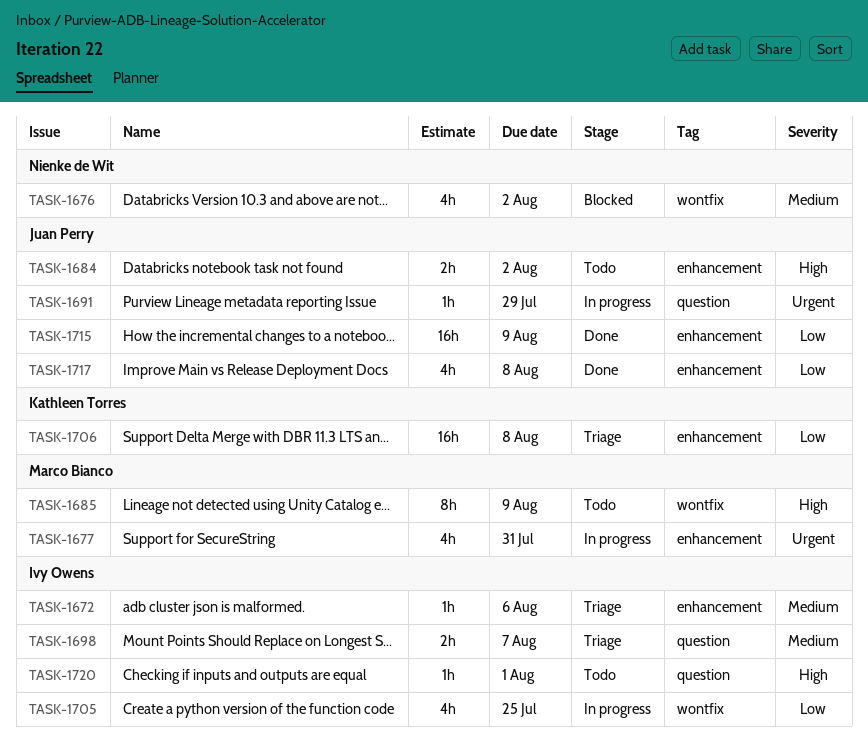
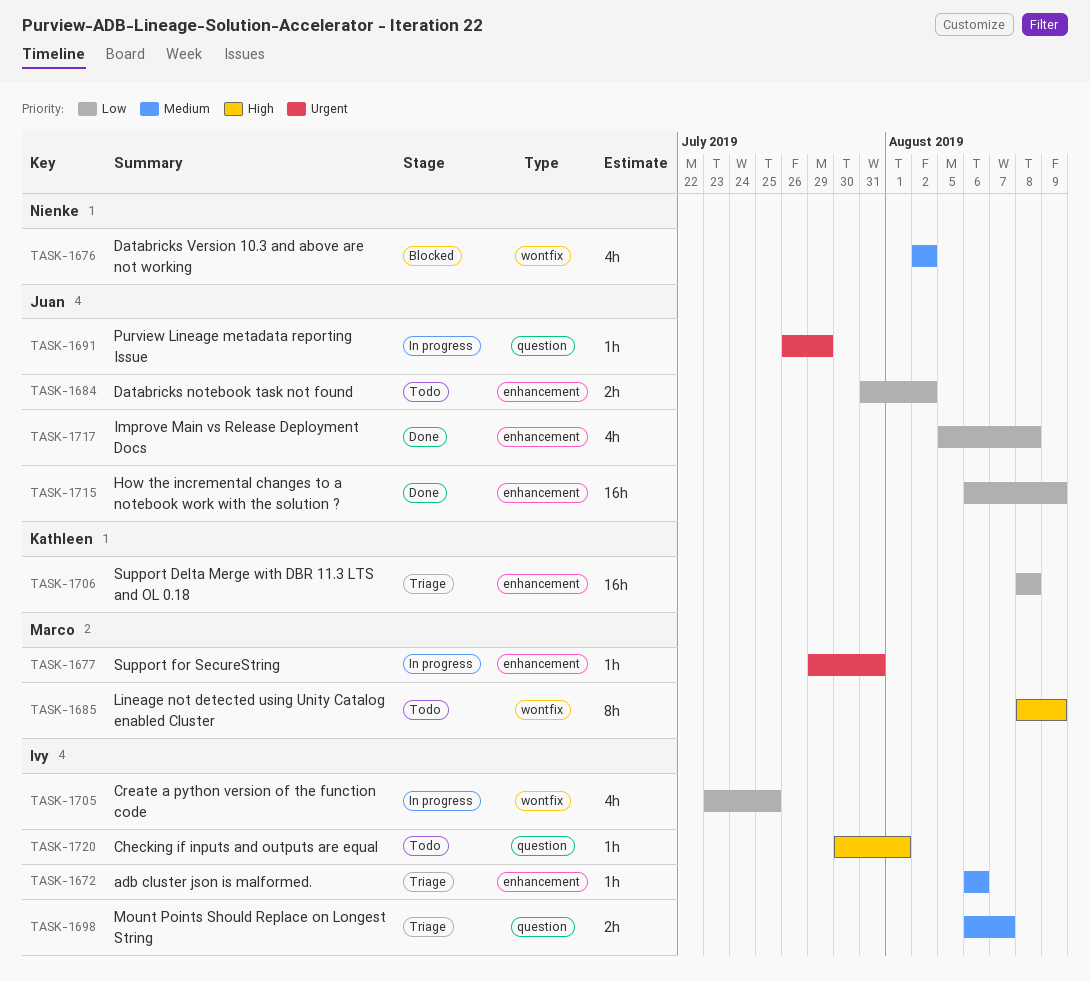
TASK-1677, estimate: 4h -> 1h
TASK-1684, priority: High -> Low

